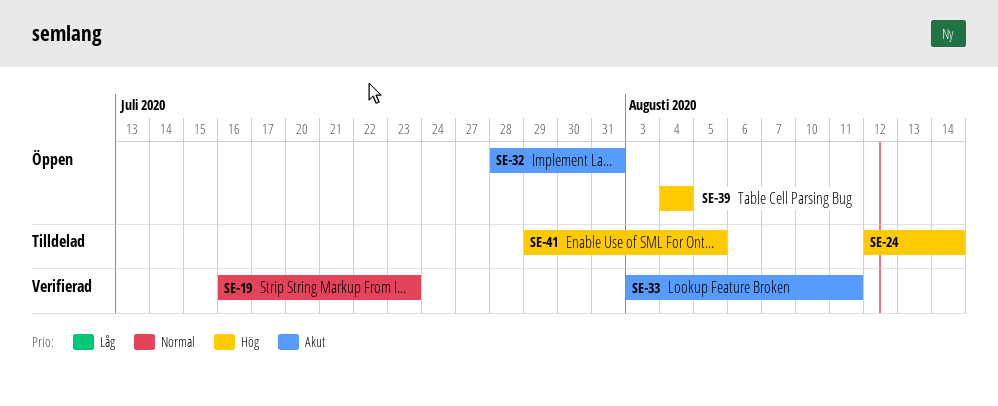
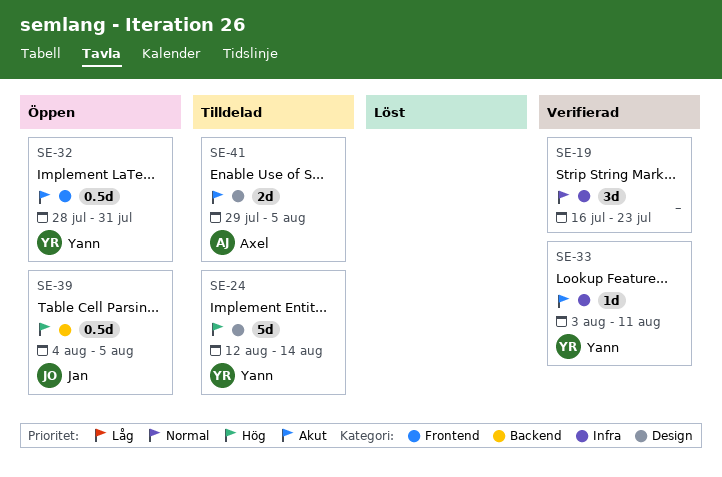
SE-39, due: Aug 4 -> Aug 5
SE-41, priority: Hög -> Akut

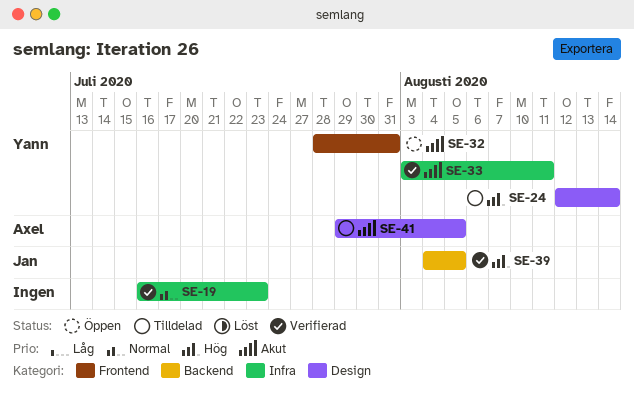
SE-39, status: Öppen -> Verifierad

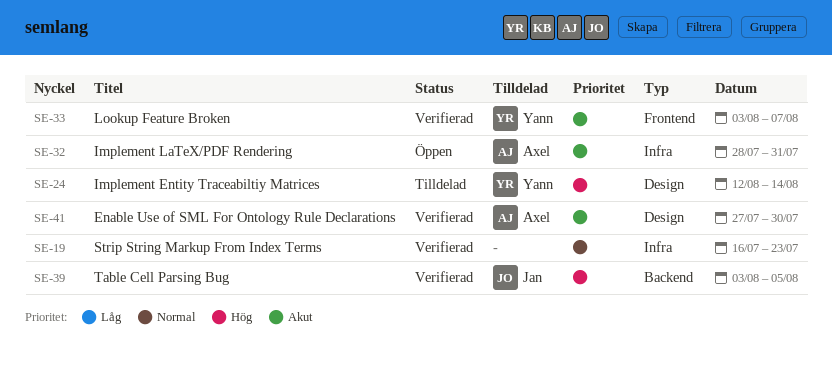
SE-32, owner: Yann -> Axel
SE-32, label: Frontend -> Infra
SE-33, label: Infra -> Frontend
SE-33, due: Aug 11 -> Aug 7
SE-39, start: Aug 4 -> Aug 3
SE-41, status: Tilldelad -> Verifierad
SE-41, start: Jul 29 -> Jul 27
SE-41, due: Aug 5 -> Jul 30

